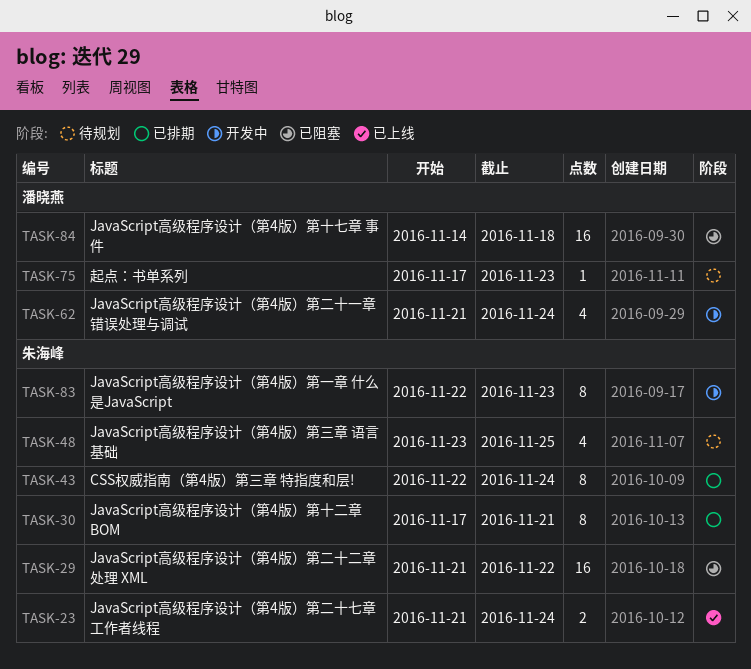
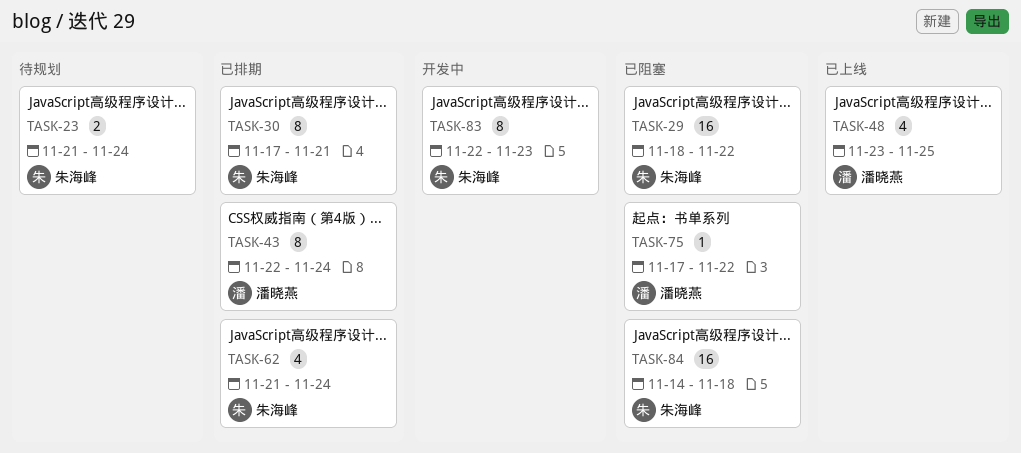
TASK-23, status: 已上线 -> 待规划
TASK-29, start: Nov 21 -> Nov 18
TASK-43, owner: 朱海峰 -> 潘晓燕
TASK-48, status: 待规划 -> 已上线
TASK-48, owner: 朱海峰 -> 潘晓燕
TASK-62, status: 开发中 -> 已排期
TASK-62, owner: 潘晓燕 -> 朱海峰
TASK-75, status: 待规划 -> 已阻塞
TASK-75, due: Nov 23 -> Nov 22
TASK-84, owner: 潘晓燕 -> 朱海峰

